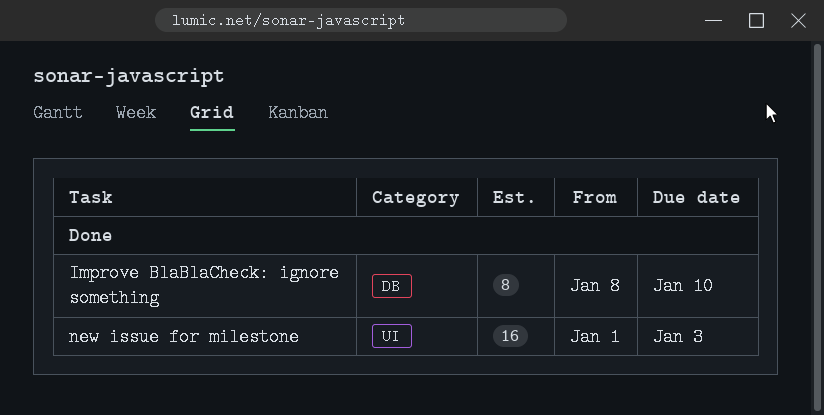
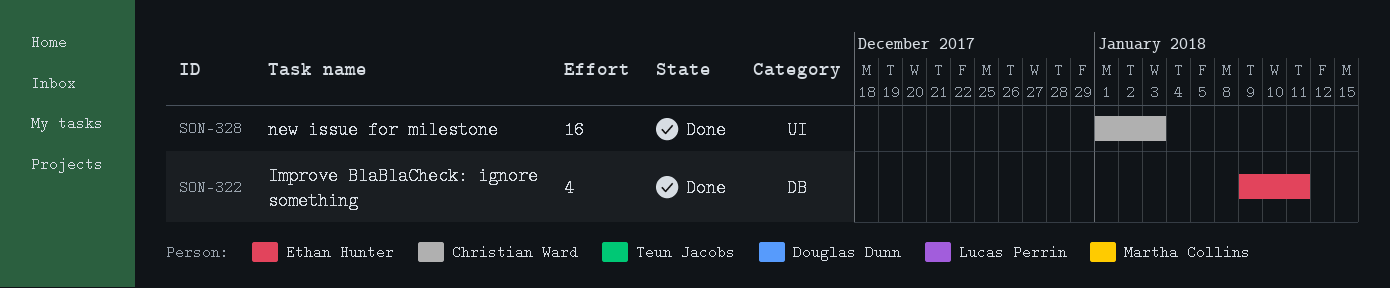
Improve BlaBlaCheck: ignore something, estimate: 8 -> 4
Improve BlaBlaCheck: ignore something, start: Jan 8 -> Jan 9
Improve BlaBlaCheck: ignore something, due: Jan 10 -> Jan 11

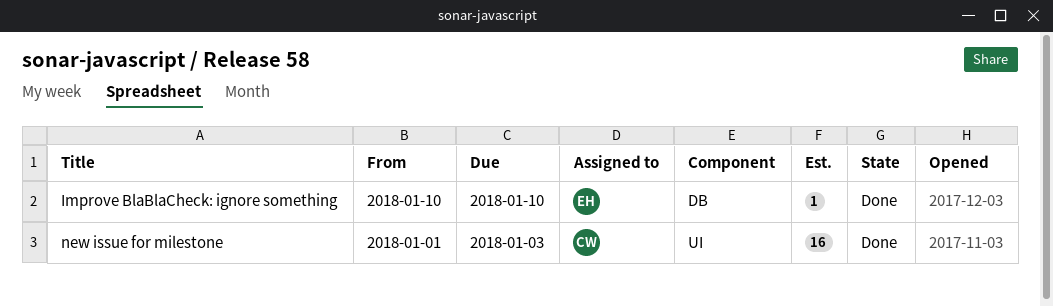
Improve BlaBlaCheck: ignore something, estimate: 4 -> 1
Improve BlaBlaCheck: ignore something, start: Jan 9 -> Jan 10
Improve BlaBlaCheck: ignore something, due: Jan 11 -> Jan 10

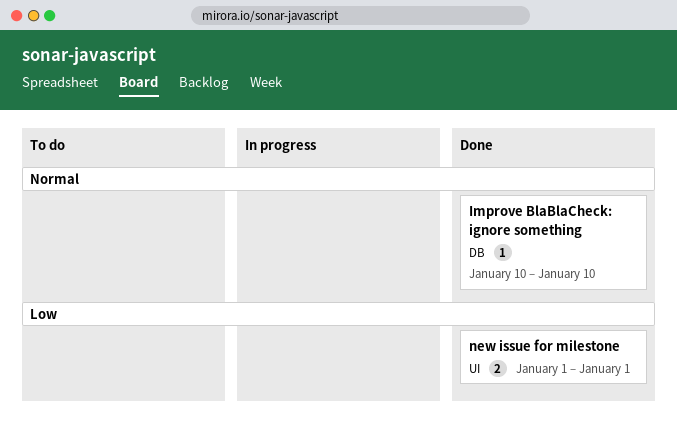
new issue for milestone, estimate: 16 -> 2
new issue for milestone, due: Jan 3 -> Jan 1

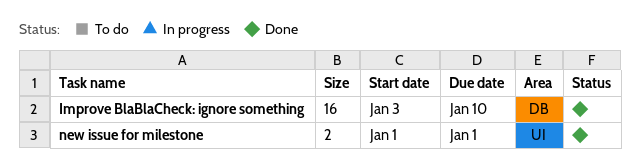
Improve BlaBlaCheck: ignore something, estimate: 1 -> 16
Improve BlaBlaCheck: ignore something, start: Jan 10 -> Jan 3

